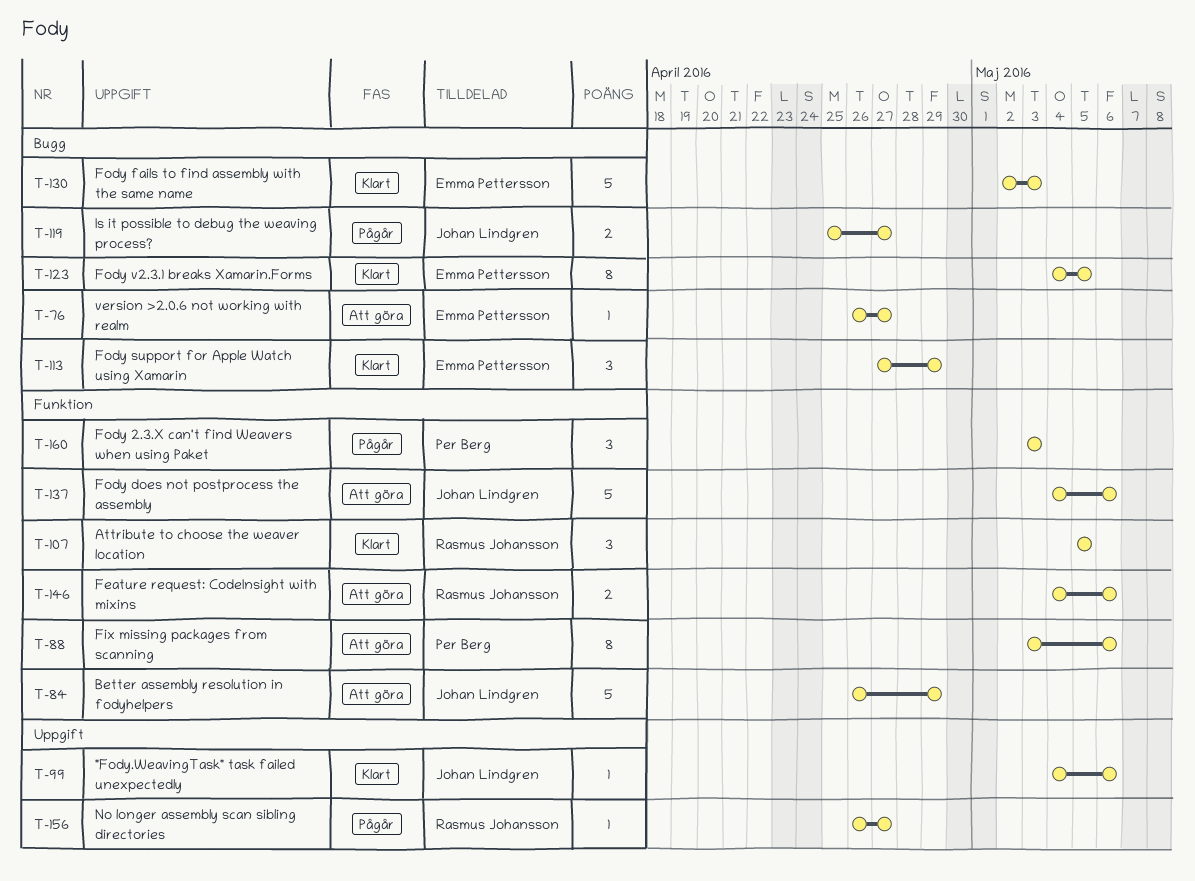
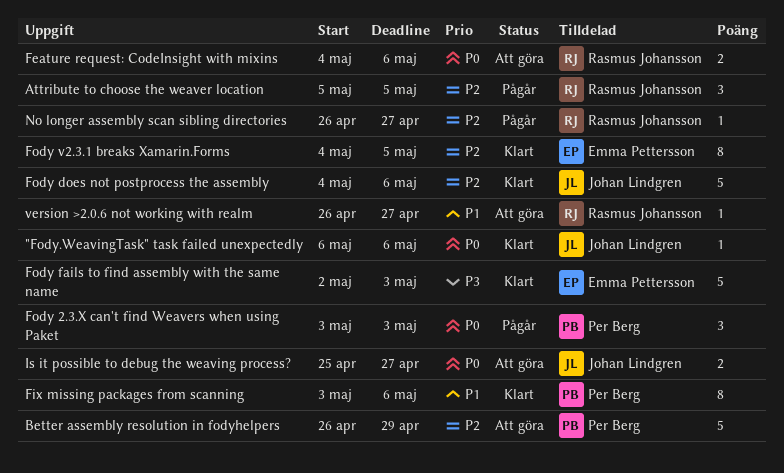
"Fody.WeavingTask" task failed unexpectedly, start: May 4 -> May 6
Attribute to choose the weaver location, status: Klart -> Pågår
Better assembly resolution in fodyhelpers, owner: Johan Lindgren -> Per Berg
Fix missing packages from scanning, status: Att göra -> Klart
Fody does not postprocess the assembly, status: Att göra -> Klart
Fody support for Apple Watch using Xamarin: present -> none
Is it possible to debug the weaving process?, status: Pågår -> Att göra
version >2.0.6 not working with realm, owner: Emma Pettersson -> Rasmus Johansson

